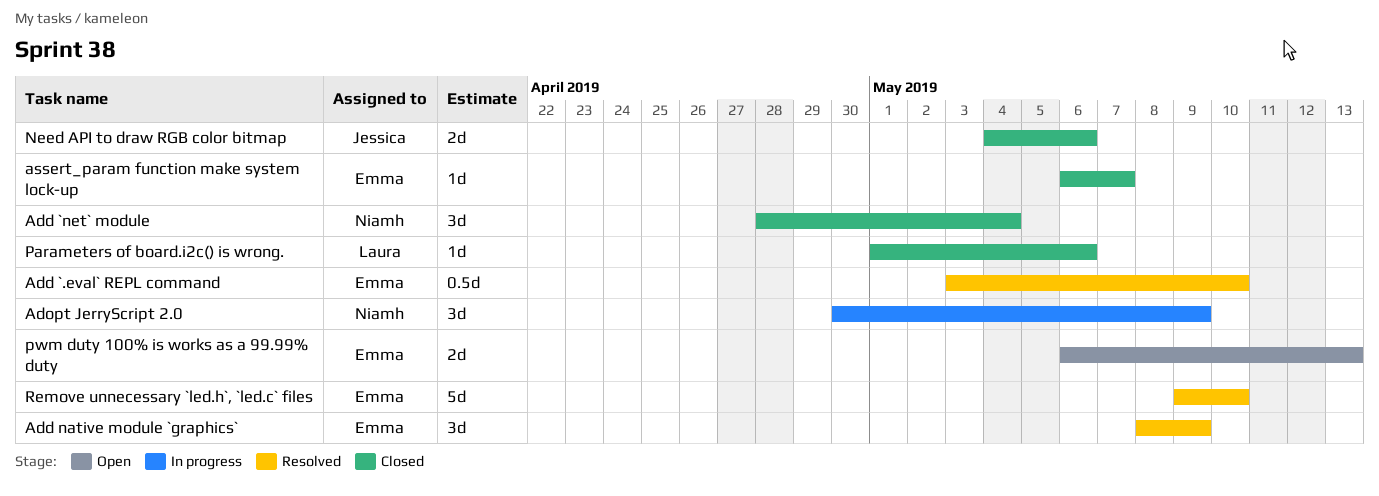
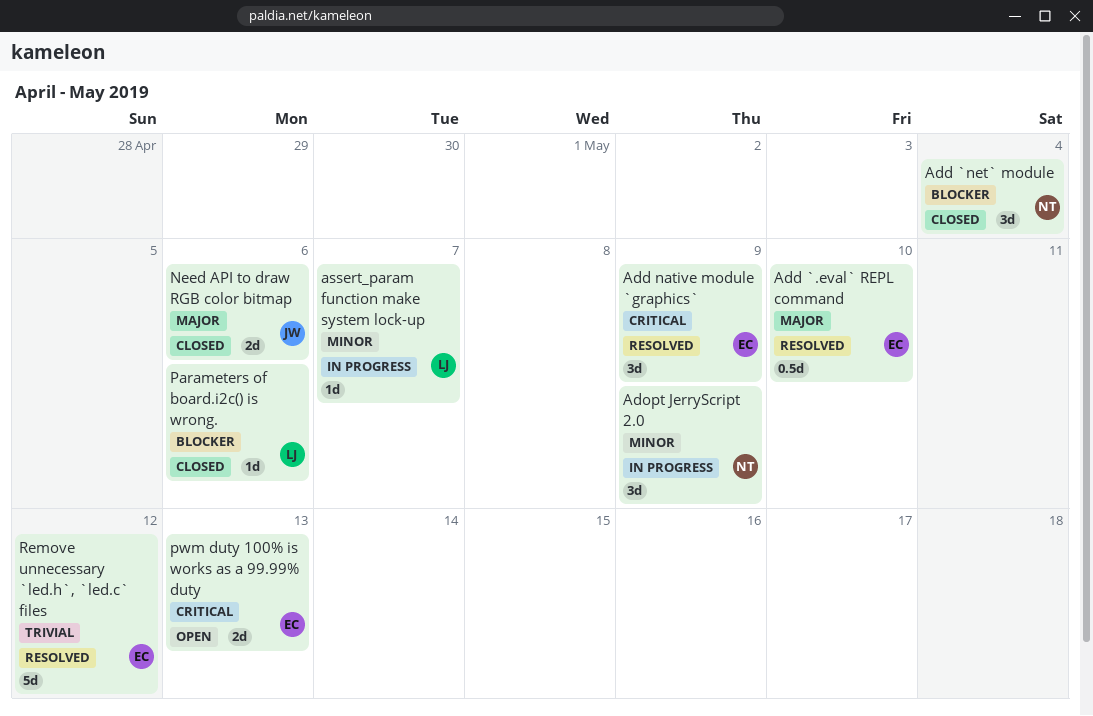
assert_param function make system lock-up, status: Closed -> In progress
assert_param function make system lock-up, owner: Emma -> Laura
Remove unnecessary `led.h`, `led.c` files, due: May 10 -> May 12

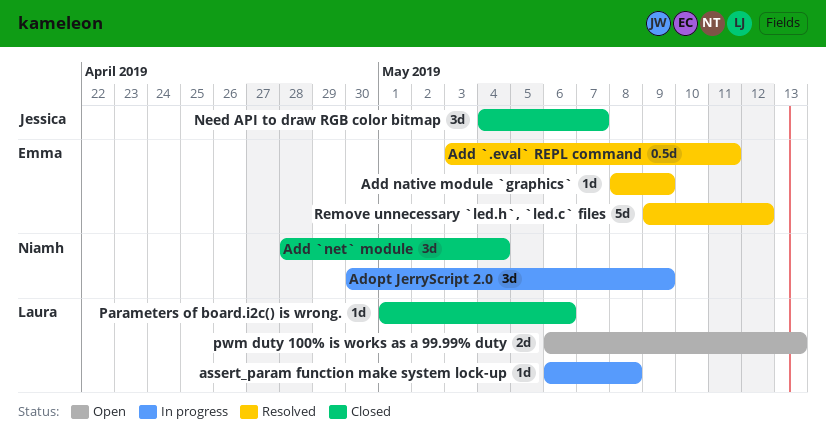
Add `.eval` REPL command, due: May 10 -> May 11
Add native module `graphics`, estimate: 3d -> 1d
assert_param function make system lock-up, due: May 7 -> May 8
Need API to draw RGB color bitmap, estimate: 2d -> 3d
Need API to draw RGB color bitmap, due: May 6 -> May 7
pwm duty 100% is works as a 99.99% duty, owner: Emma -> Laura

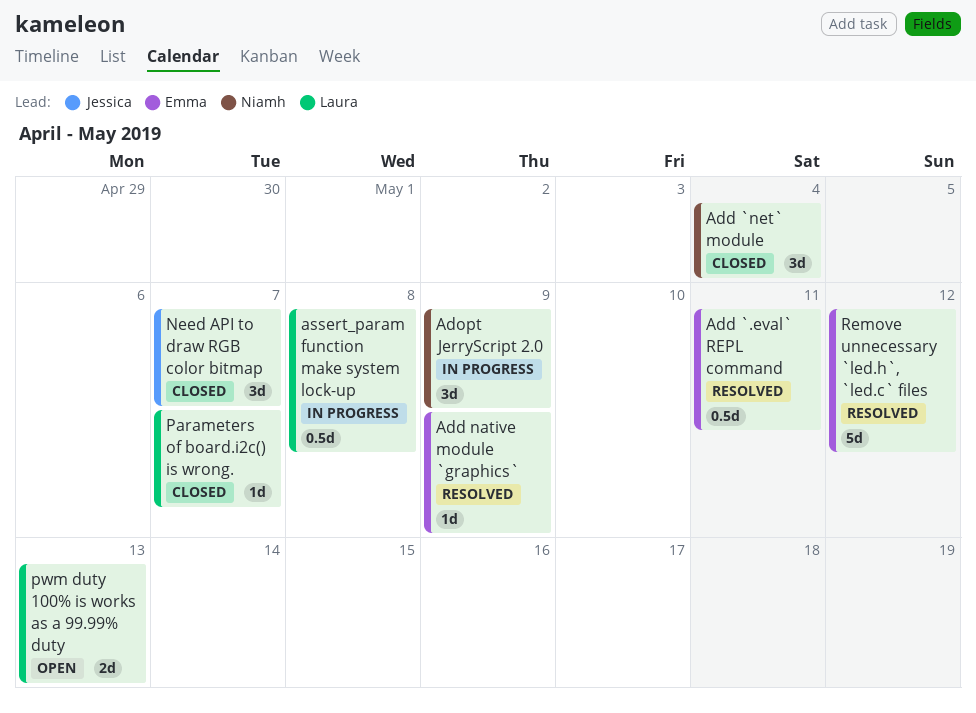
assert_param function make system lock-up, estimate: 1d -> 0.5d
Parameters of board.i2c() is wrong., due: May 6 -> May 7

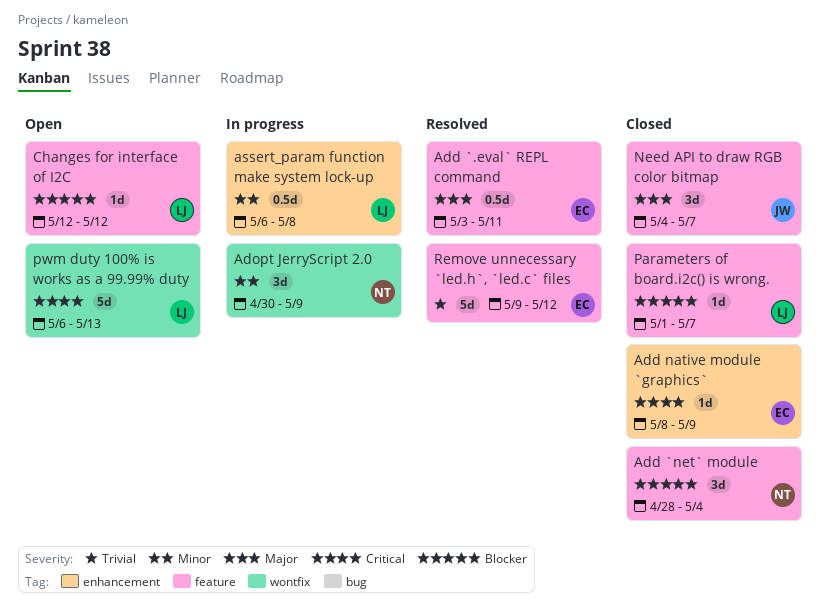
Add native module `graphics`, status: Resolved -> Closed
Changes for interface of I2C: none -> present
pwm duty 100% is works as a 99.99% duty, estimate: 2d -> 5d

